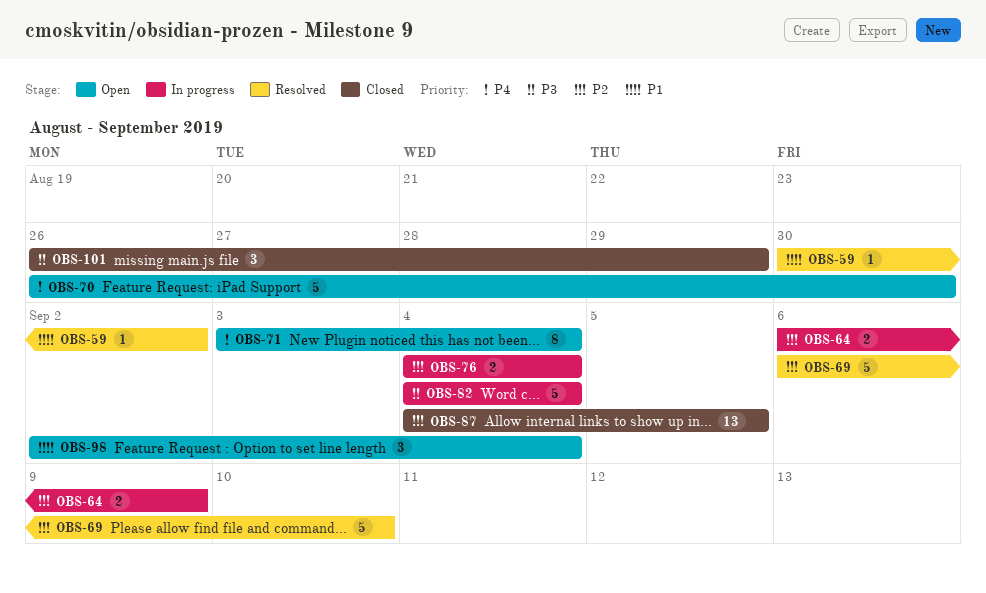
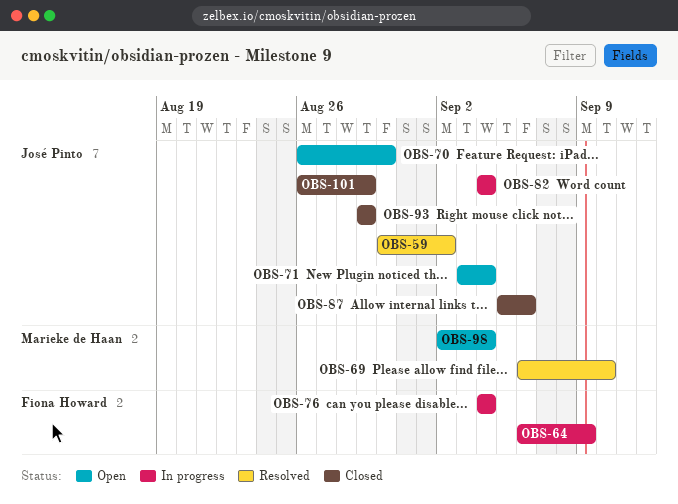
OBS-87, start: Sep 4 -> Sep 5
OBS-87, due: Sep 5 -> Sep 6
OBS-93: none -> present

